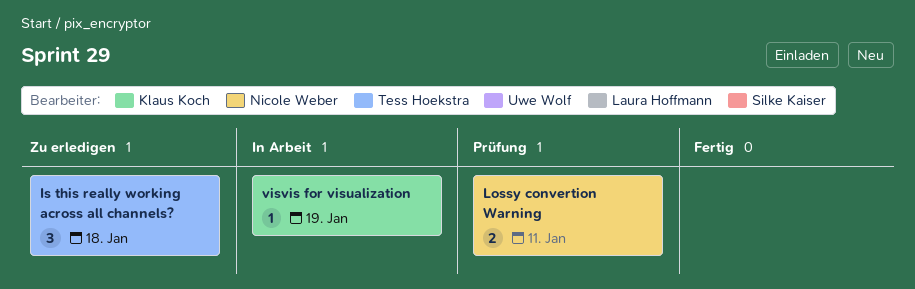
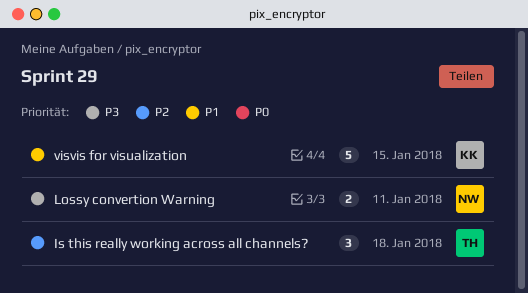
visvis for visualization, estimate: 1 -> 5
visvis for visualization, due: Jan 19 -> Jan 15

